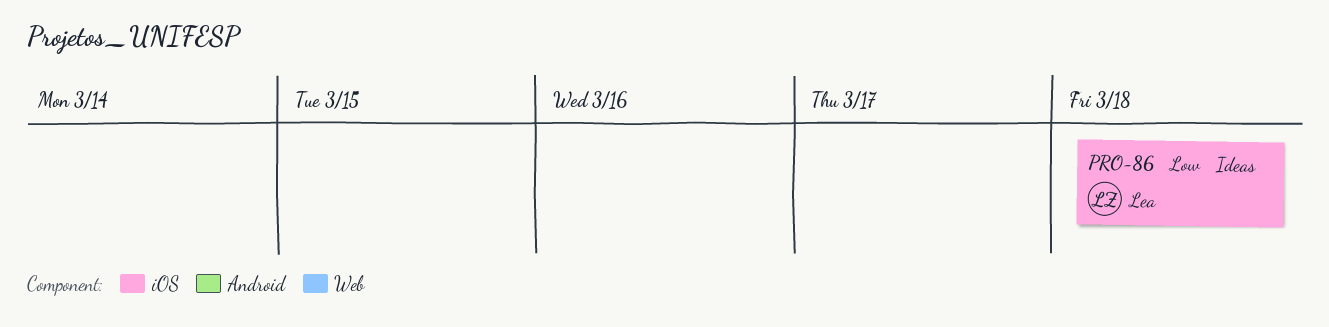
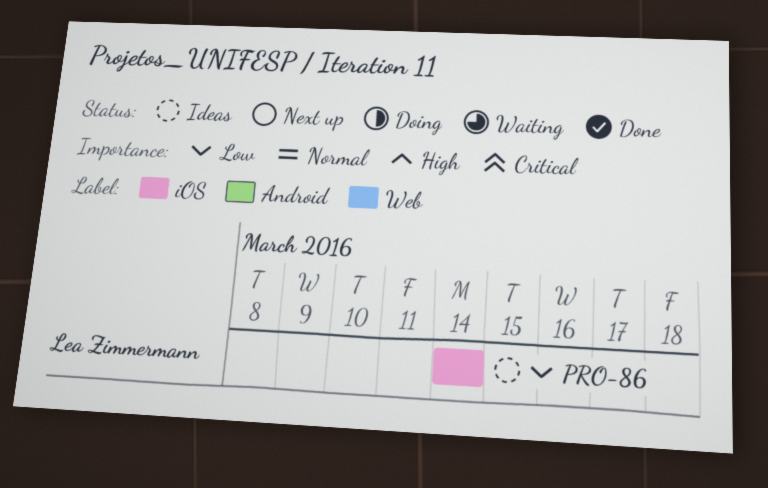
PRO-86, due: Mar 18 -> Mar 14

